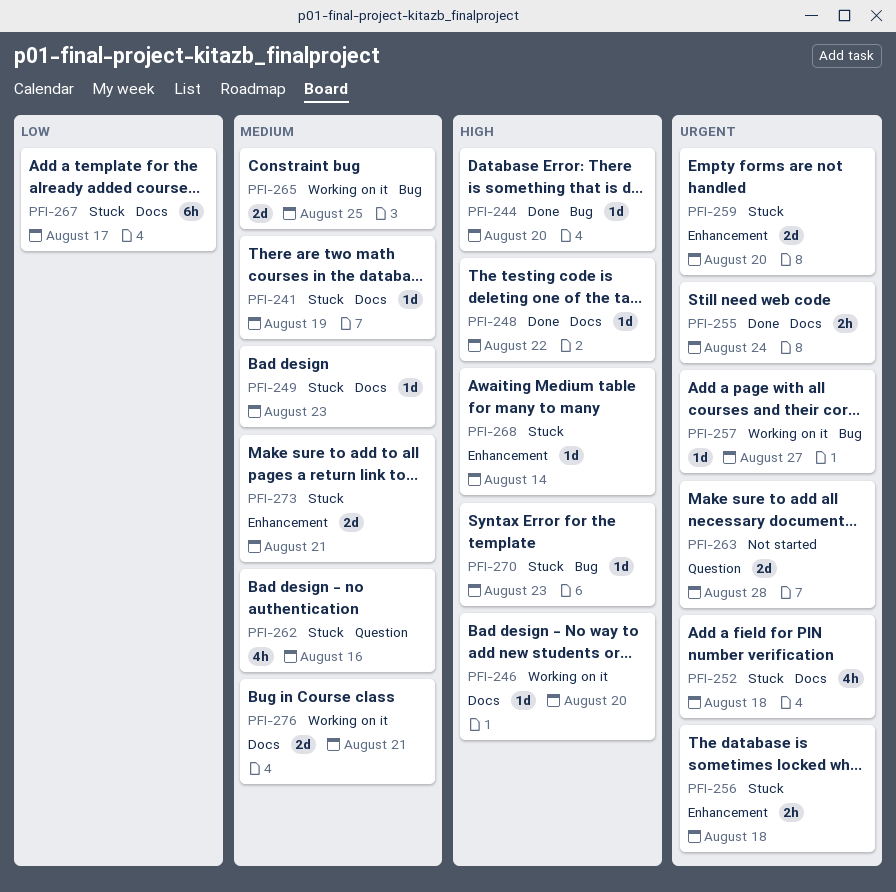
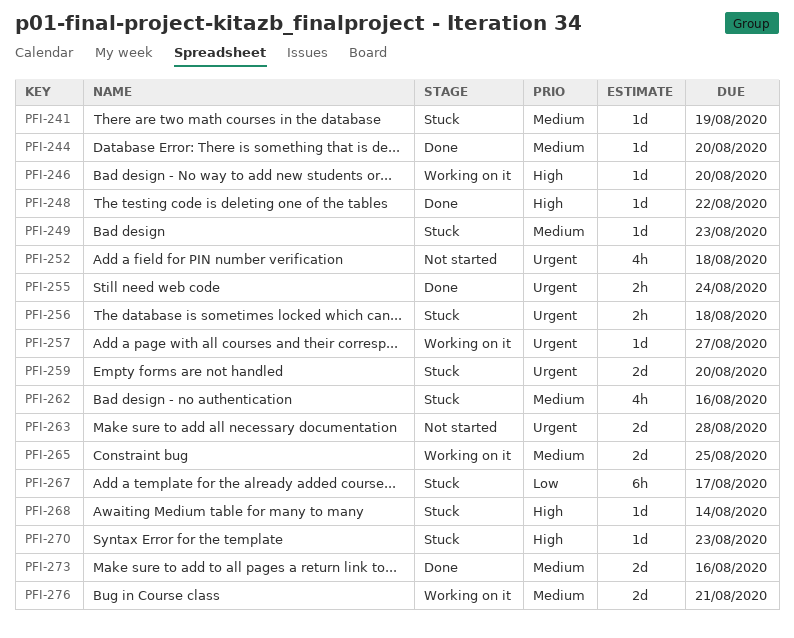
PFI-244, priority: High -> Medium
PFI-252, status: Stuck -> Not started
PFI-273, status: Stuck -> Done
PFI-273, due: Aug 21 -> Aug 16

